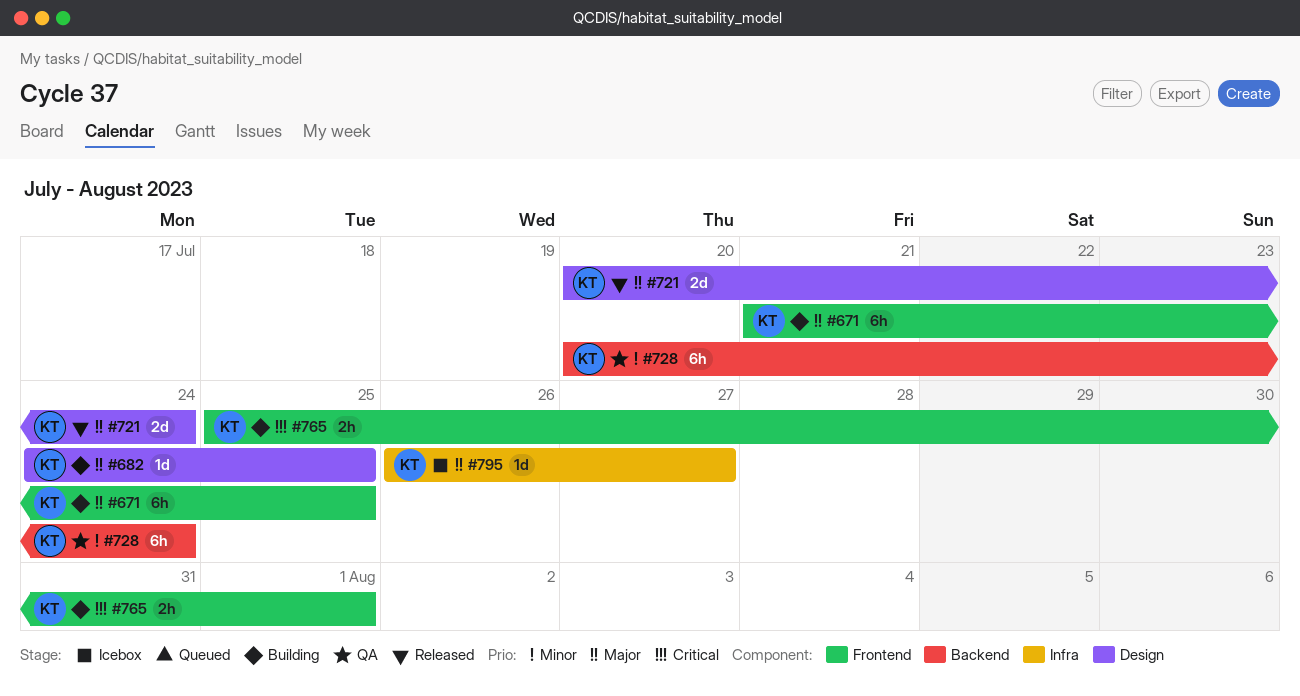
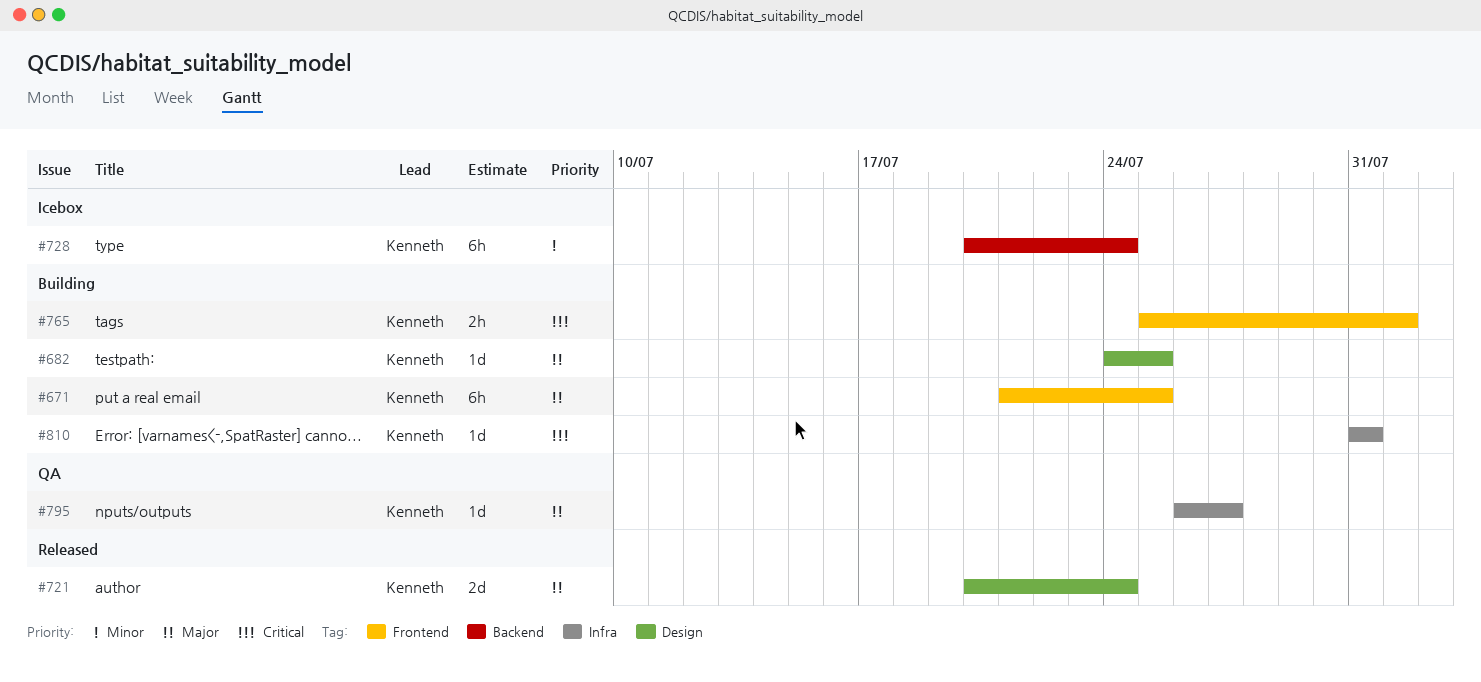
#728, status: QA -> Icebox
#795, status: Icebox -> QA
#810: none -> present

